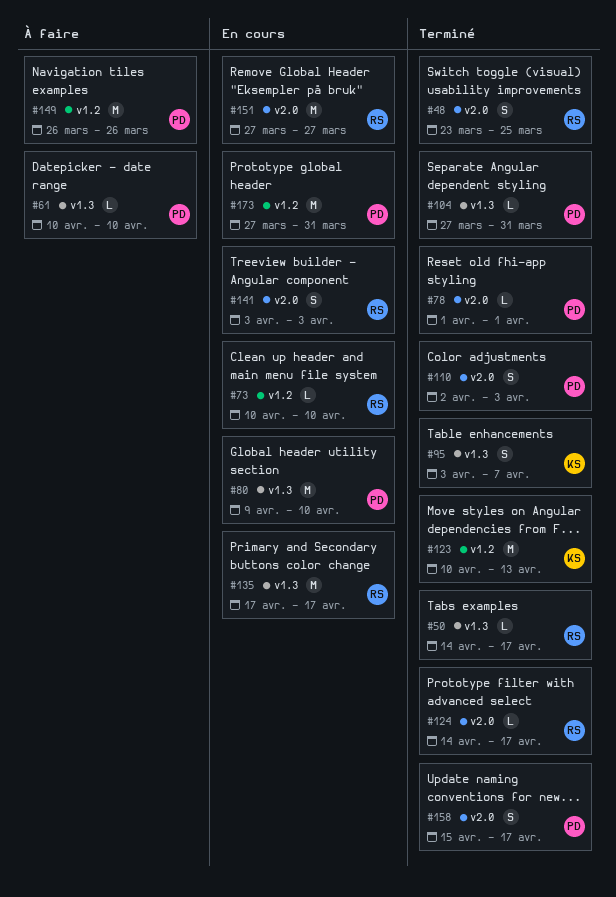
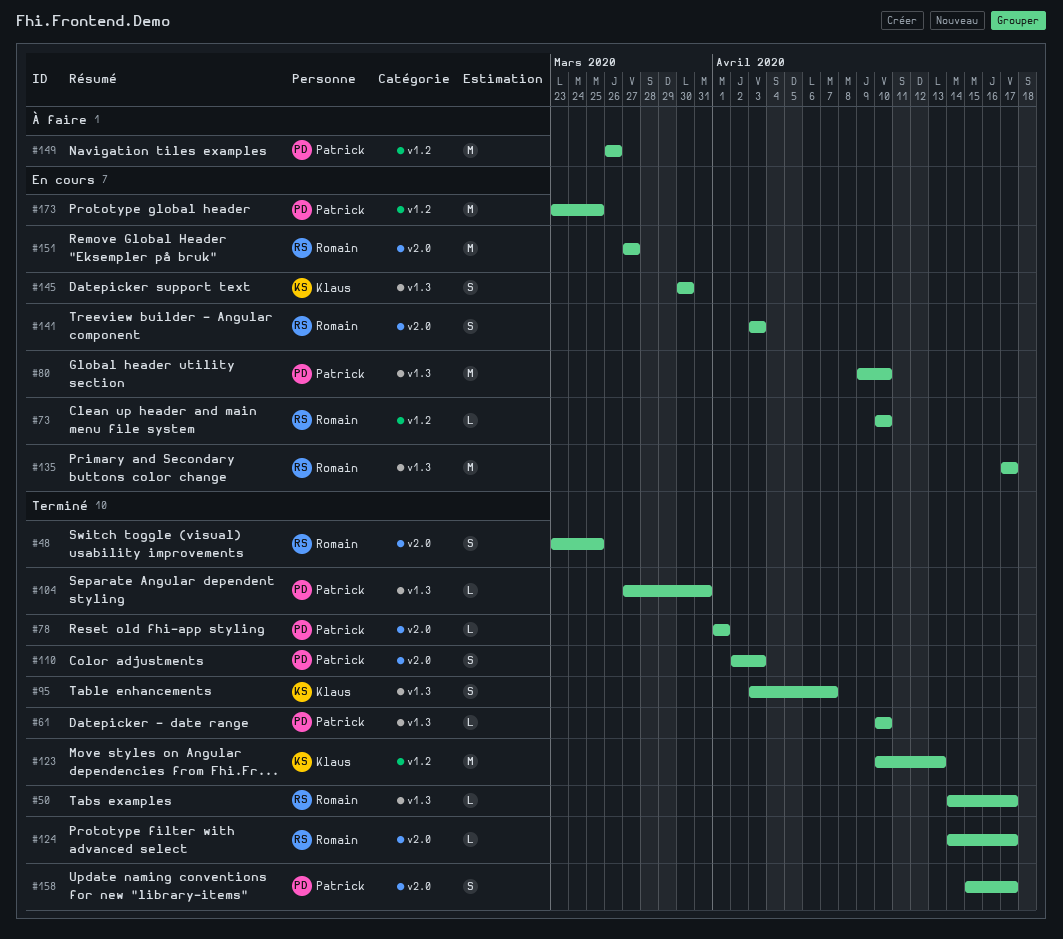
#61, status: À faire -> Terminé
#145: none -> present
#173, start: Mar 27 -> Mar 23
#173, due: Mar 31 -> Mar 25

